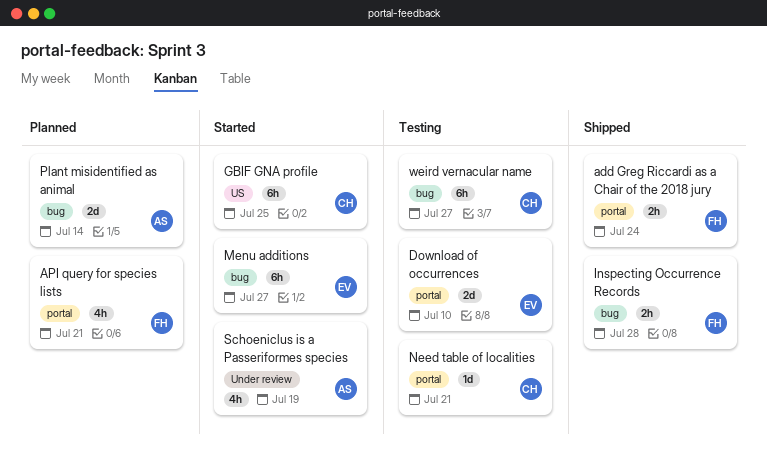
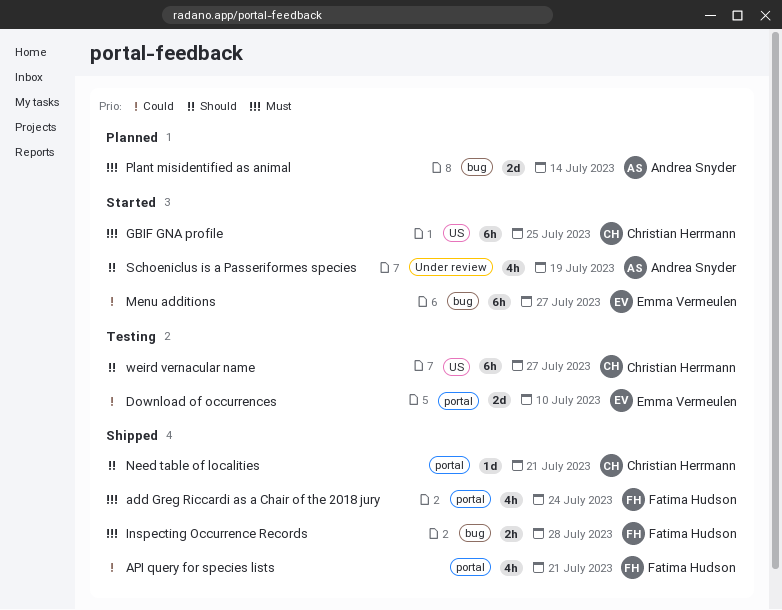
add Greg Riccardi as a Chair of the 2018 jury, estimate: 2h -> 4h
API query for species lists, status: Planned -> Shipped
Need table of localities, status: Testing -> Shipped
weird vernacular name, label: bug -> US

